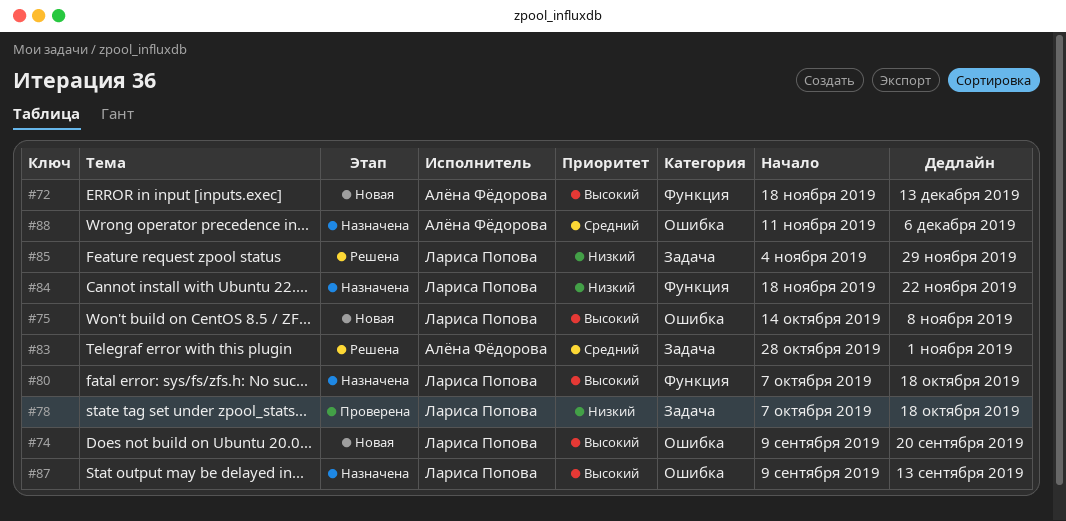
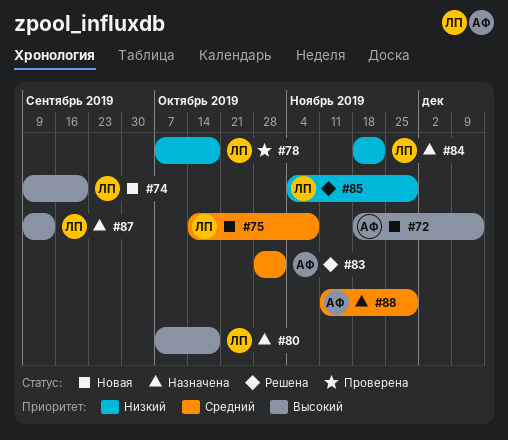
#75, priority: Высокий -> Средний
#88, due: Dec 6 -> Nov 29

